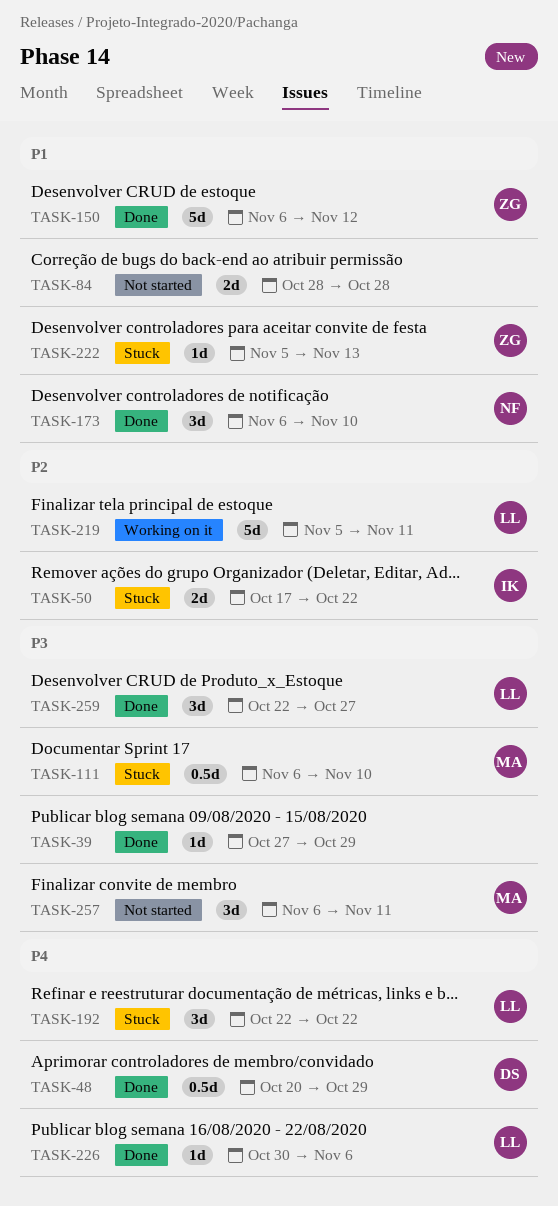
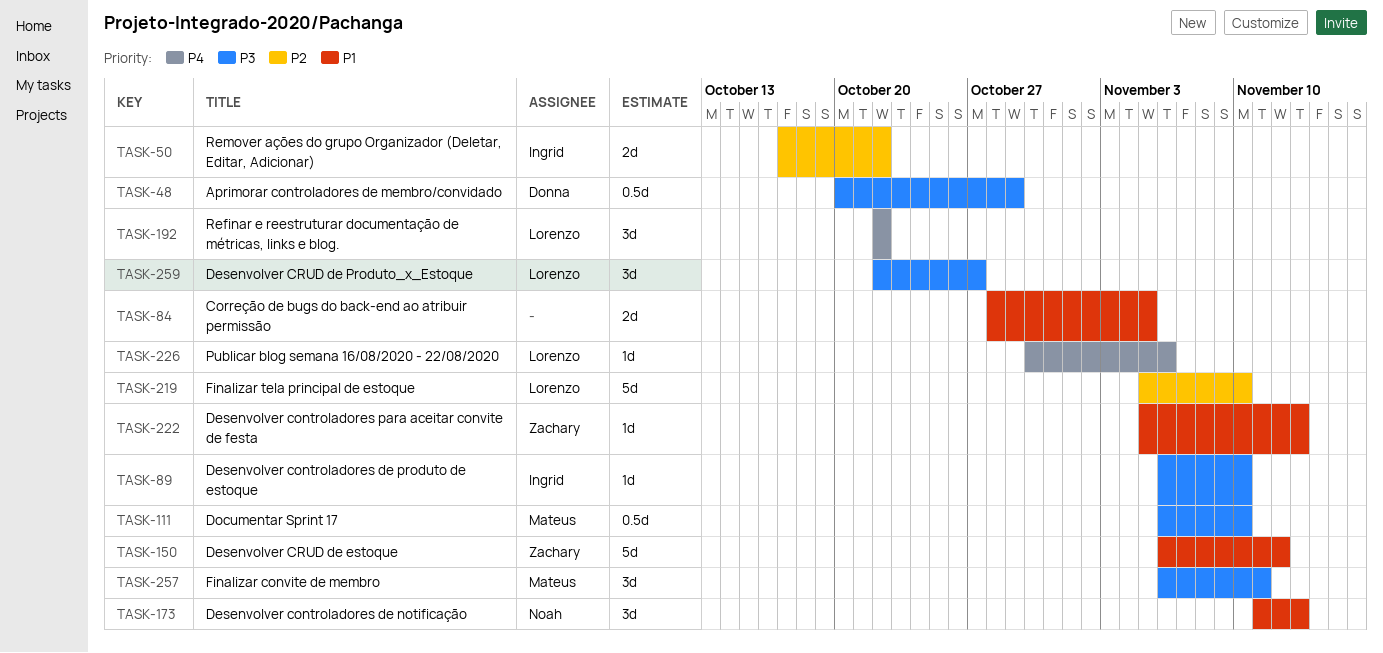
TASK-39: present -> none
TASK-48, priority: P4 -> P3
TASK-84, due: Oct 28 -> Nov 5
TASK-89: none -> present
TASK-173, start: Nov 6 -> Nov 11
TASK-173, due: Nov 10 -> Nov 13
TASK-219, due: Nov 11 -> Nov 10

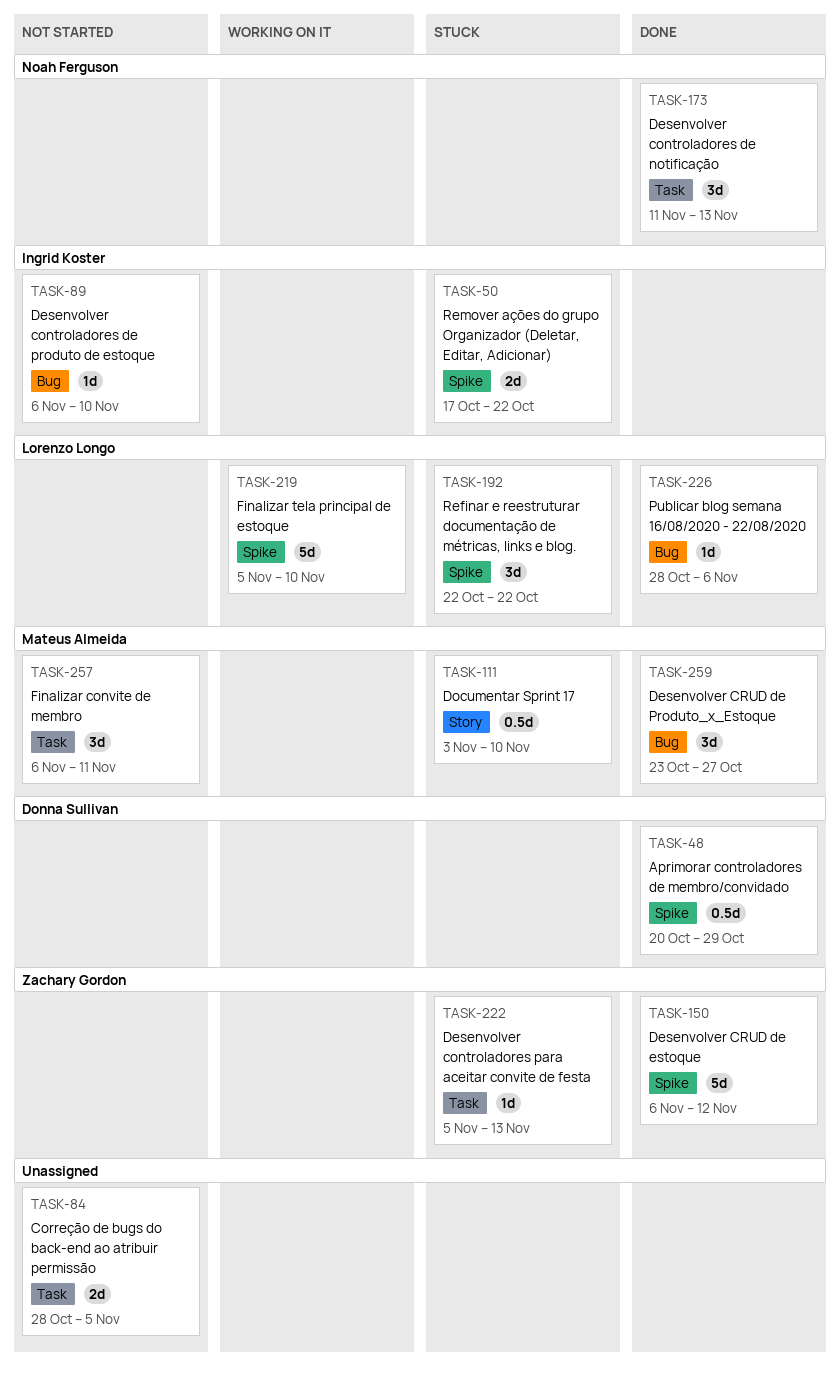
TASK-111, start: Nov 6 -> Nov 3
TASK-226, start: Oct 30 -> Oct 28
TASK-259, owner: Lorenzo Longo -> Mateus Almeida
TASK-259, start: Oct 22 -> Oct 23

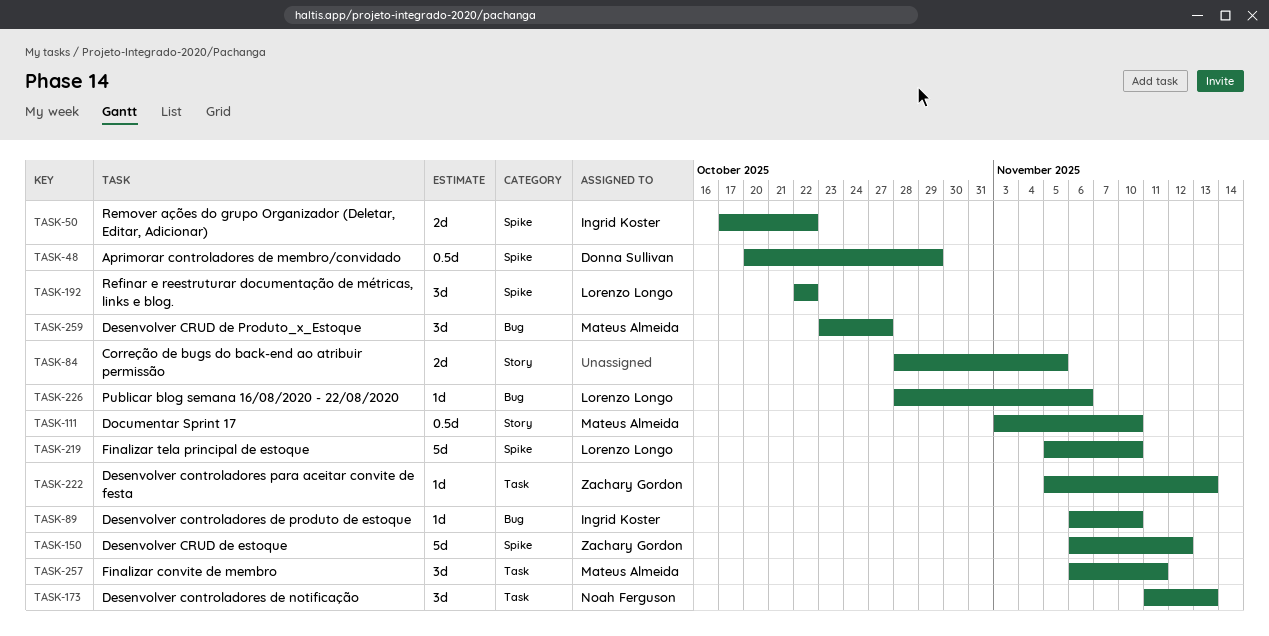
TASK-84, label: Task -> Story

